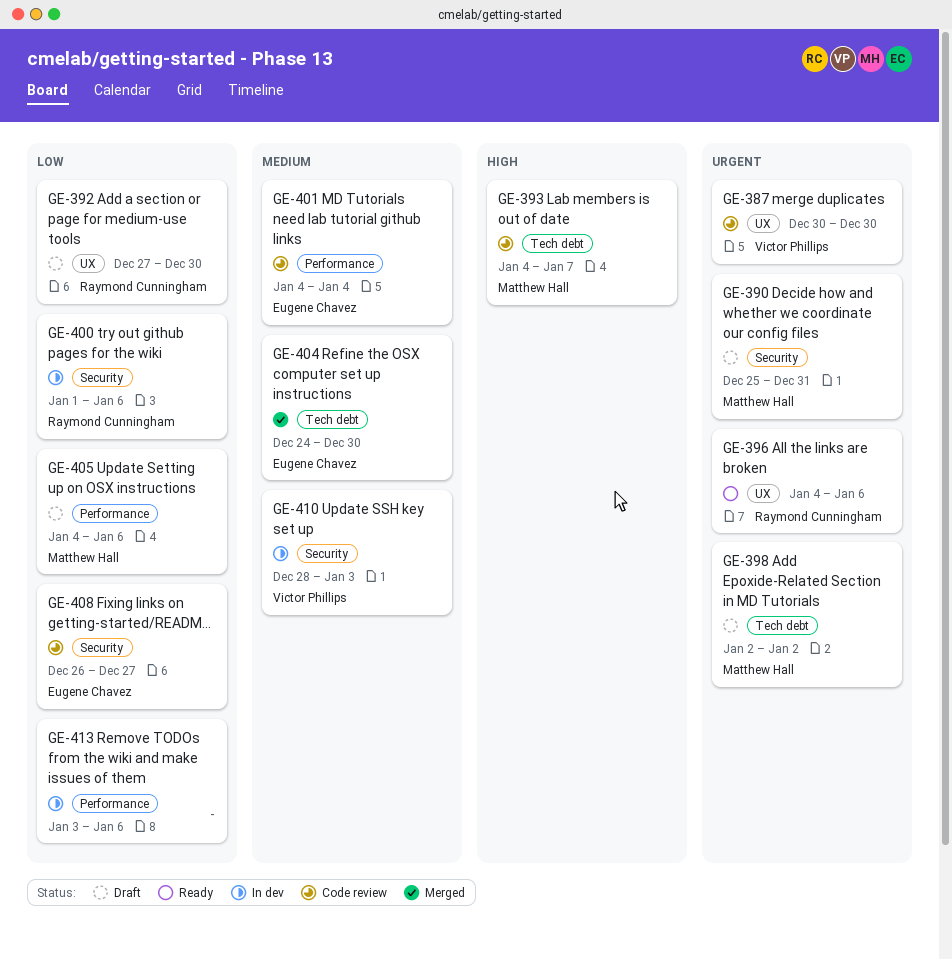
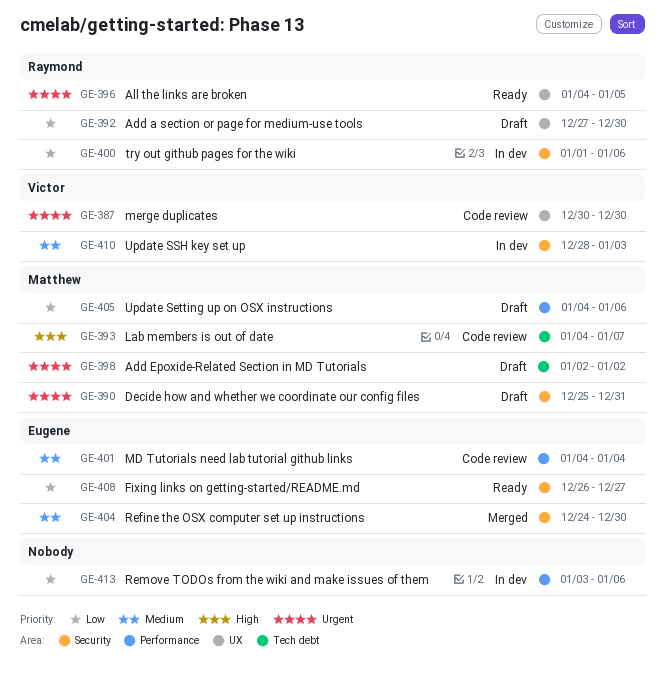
GE-396, due: Jan 6 -> Jan 5
GE-404, label: Tech debt -> Security
GE-408, status: Code review -> Ready

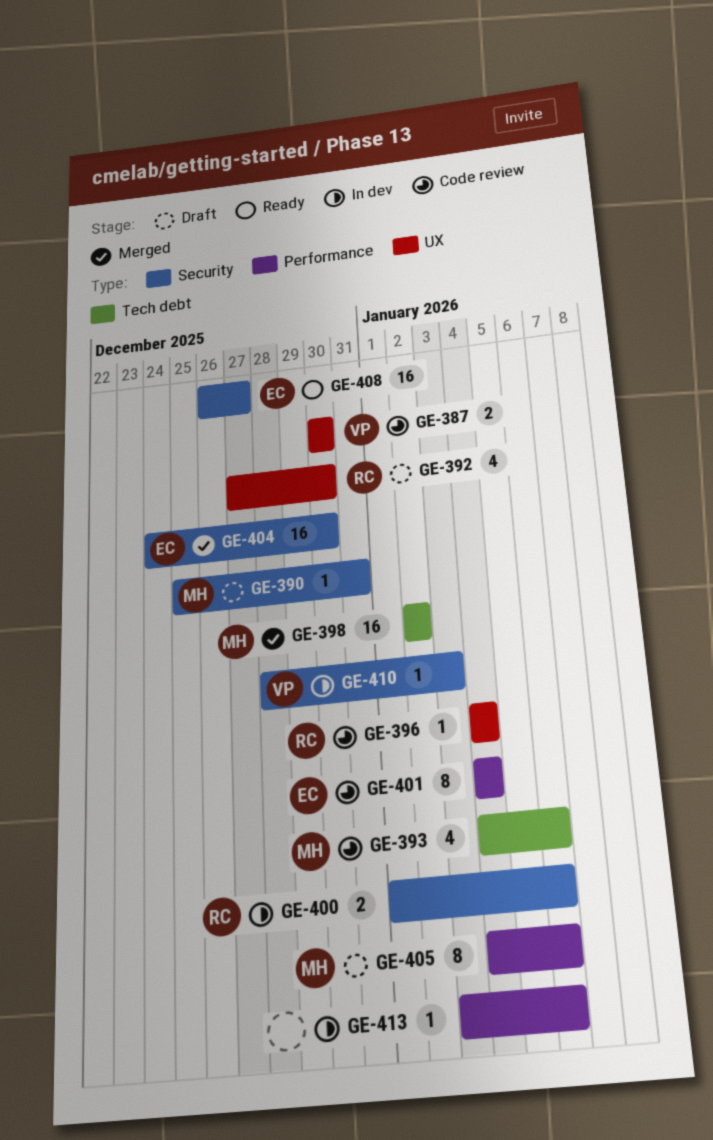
GE-393, due: Jan 7 -> Jan 6
GE-396, status: Ready -> Code review
GE-396, due: Jan 5 -> Jan 4
GE-398, status: Draft -> Merged

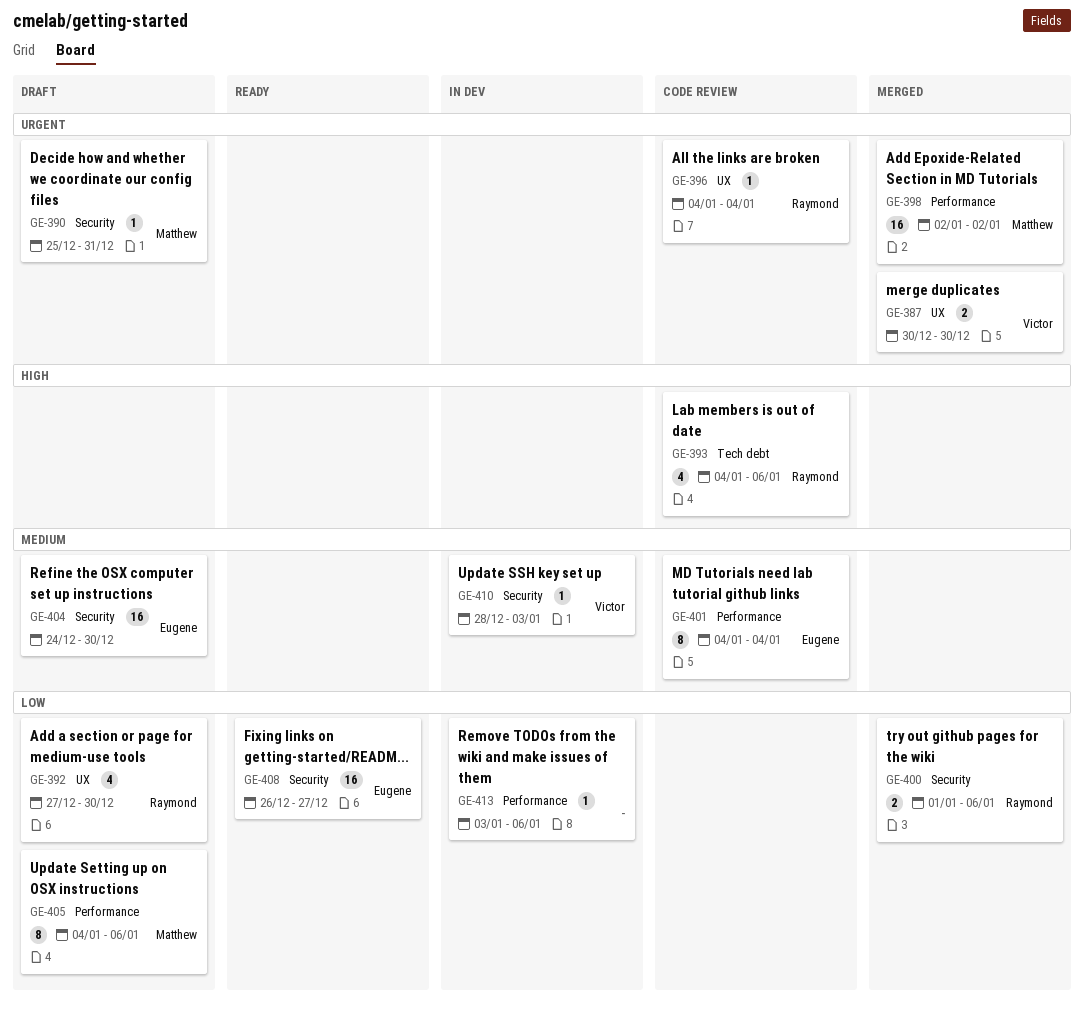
GE-387, status: Code review -> Merged
GE-393, owner: Matthew -> Raymond
GE-398, label: Tech debt -> Performance
GE-400, status: In dev -> Merged
GE-404, status: Merged -> Draft

